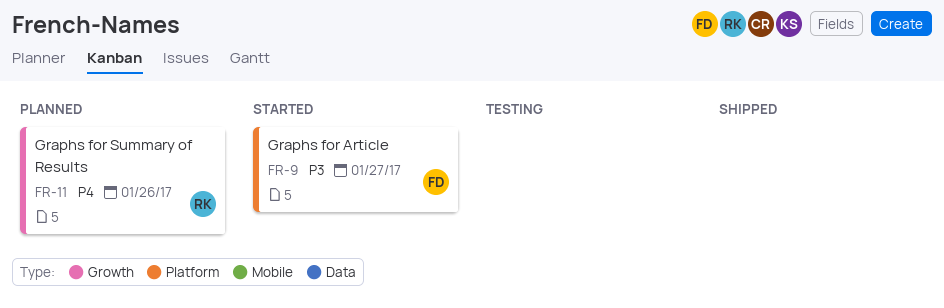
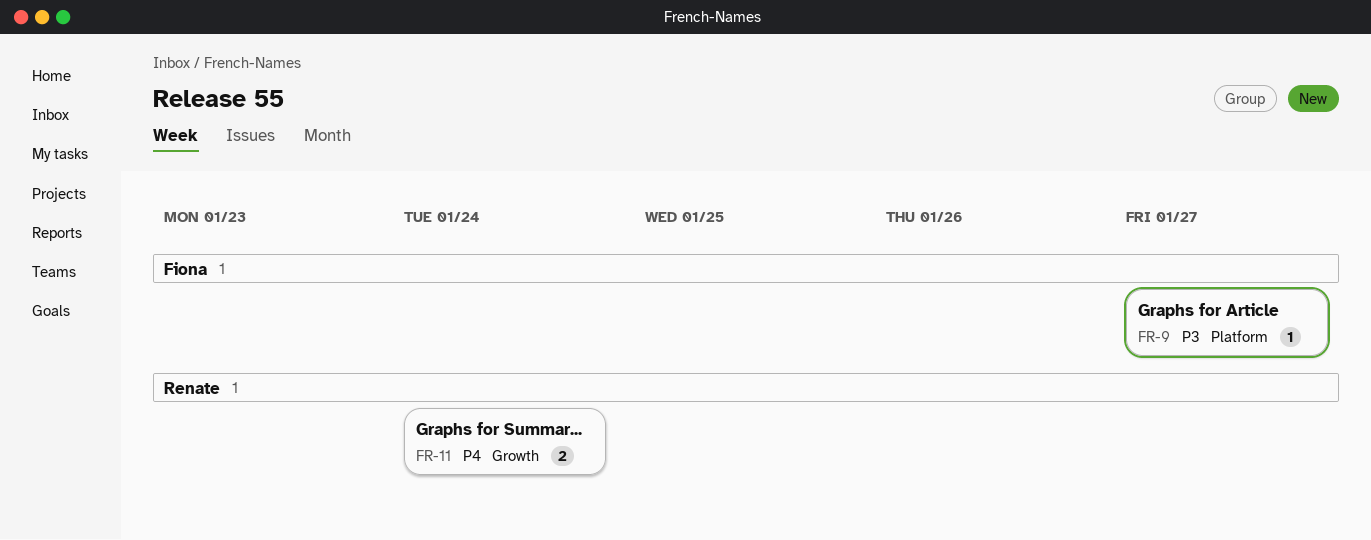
FR-11, due: Jan 26 -> Jan 24

